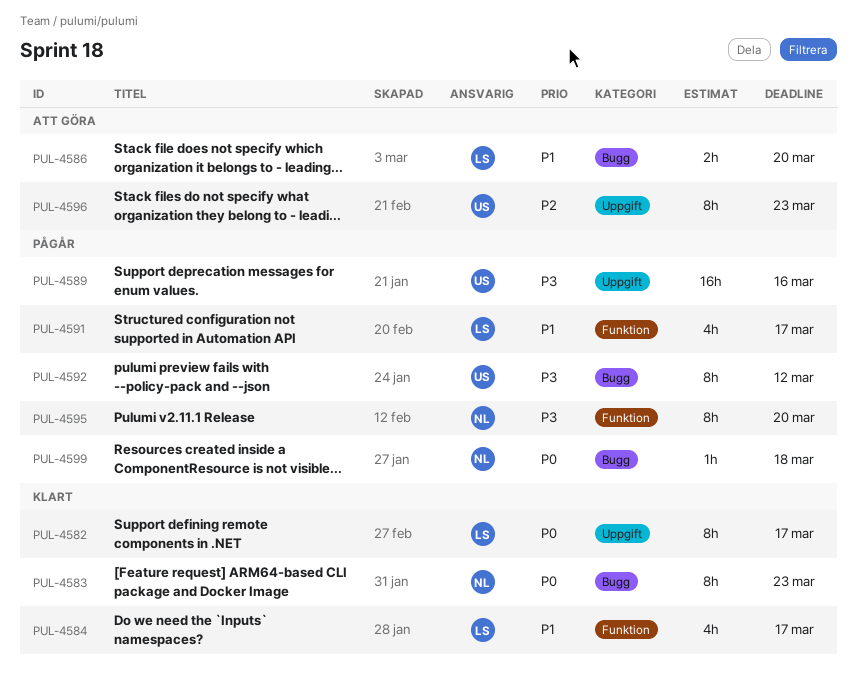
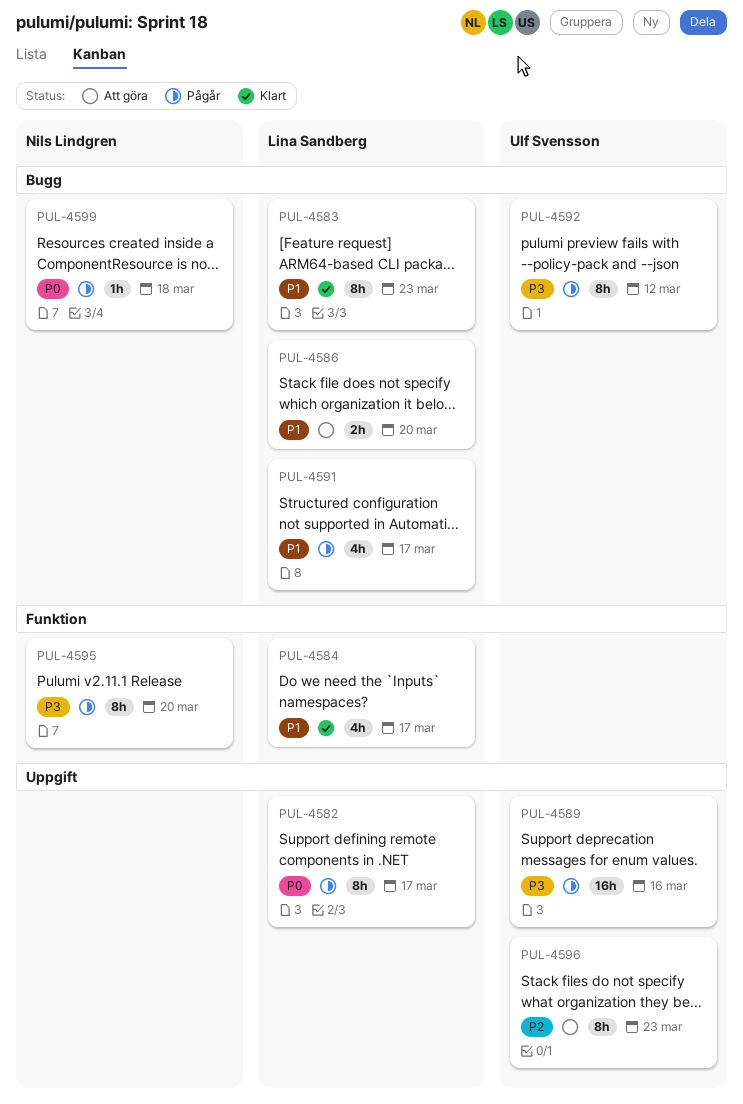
PUL-4582, status: Klart -> Pågår
PUL-4583, owner: Nils Lindgren -> Lina Sandberg
PUL-4583, priority: P0 -> P1
PUL-4591, label: Funktion -> Bugg

